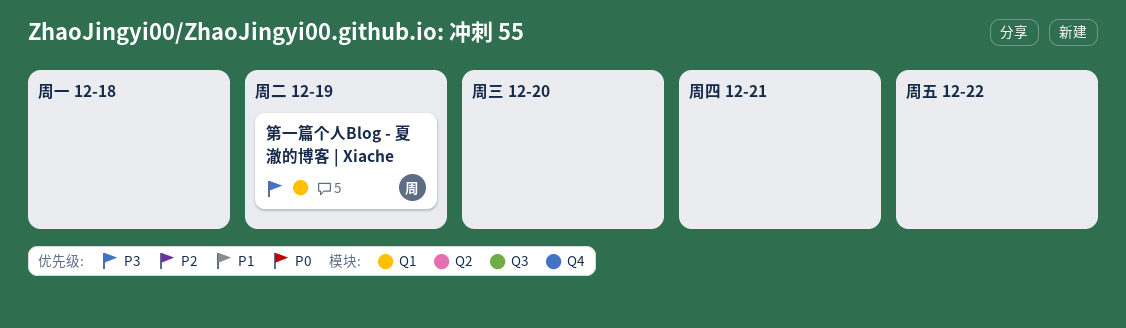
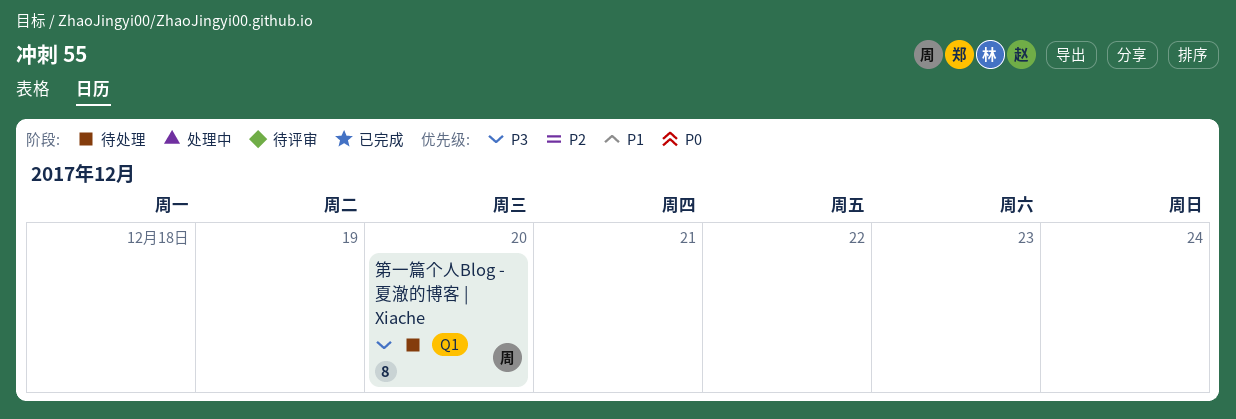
第一篇个人Blog - 夏澈的博客 | Xiache, due: Dec 19 -> Dec 20

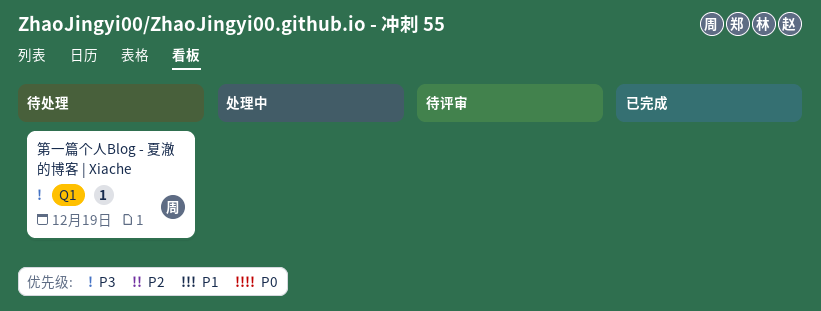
第一篇个人Blog - 夏澈的博客 | Xiache, estimate: 8 -> 1
第一篇个人Blog - 夏澈的博客 | Xiache, due: Dec 20 -> Dec 19

